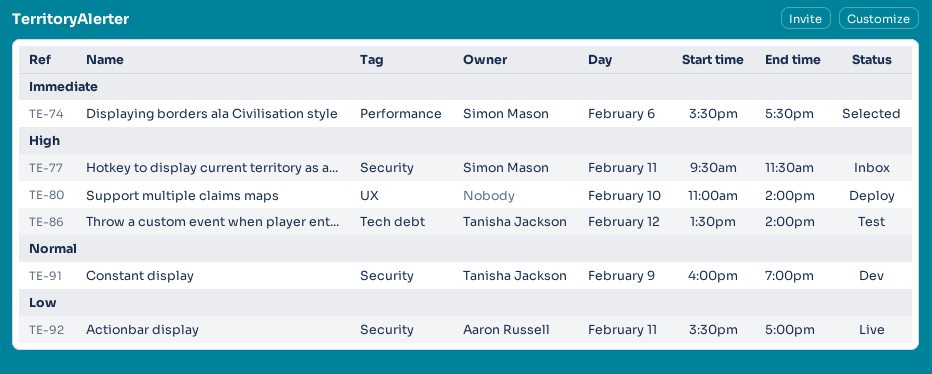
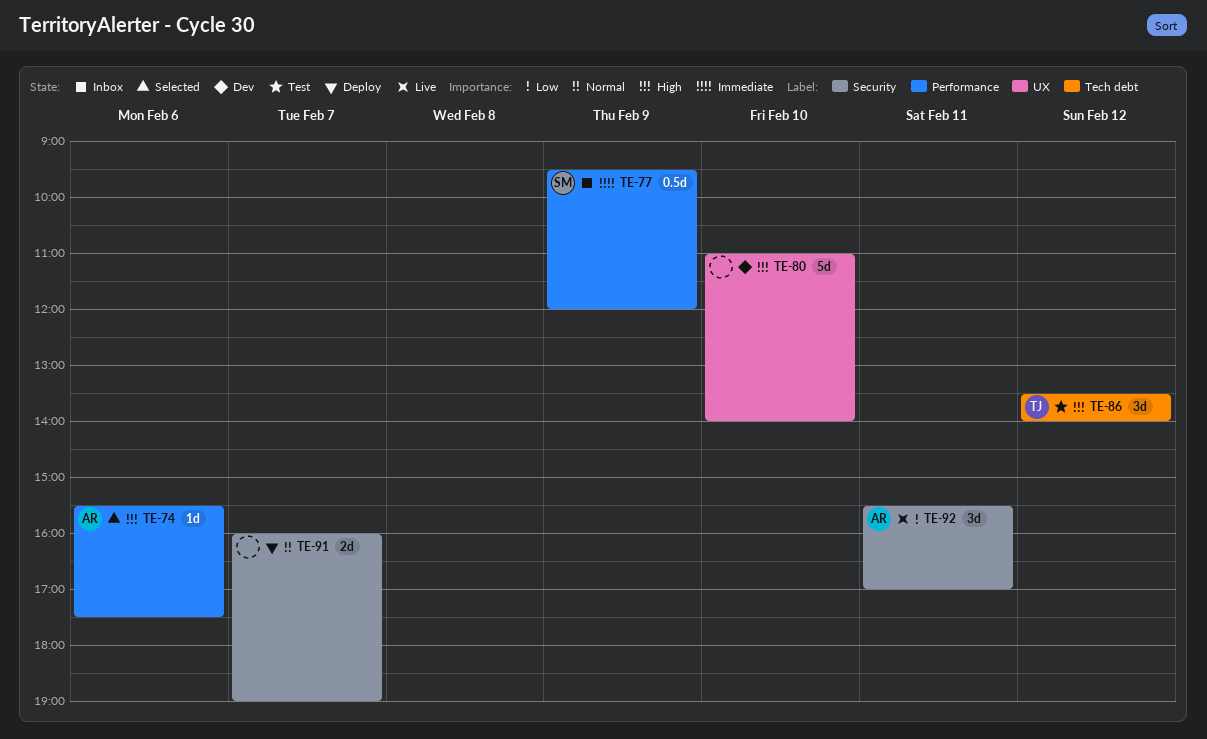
TE-74, owner: Simon Mason -> Aaron Russell
TE-74, priority: Immediate -> High
TE-77, priority: High -> Immediate
TE-77, label: Security -> Performance
TE-77, day: Feb 11 -> Feb 9
TE-77, ends: 11:30 -> 12:00
TE-80, status: Deploy -> Dev
TE-91, status: Dev -> Deploy
TE-91, owner: Tanisha Jackson -> none
TE-91, day: Feb 9 -> Feb 7

